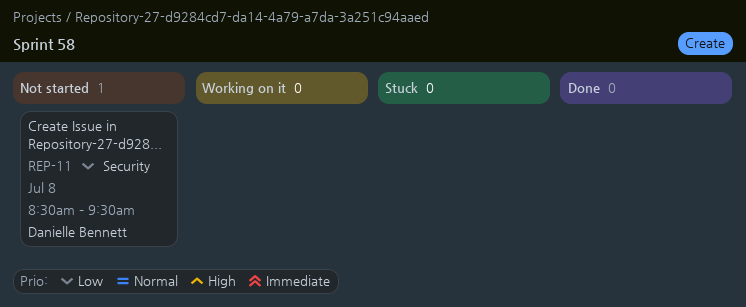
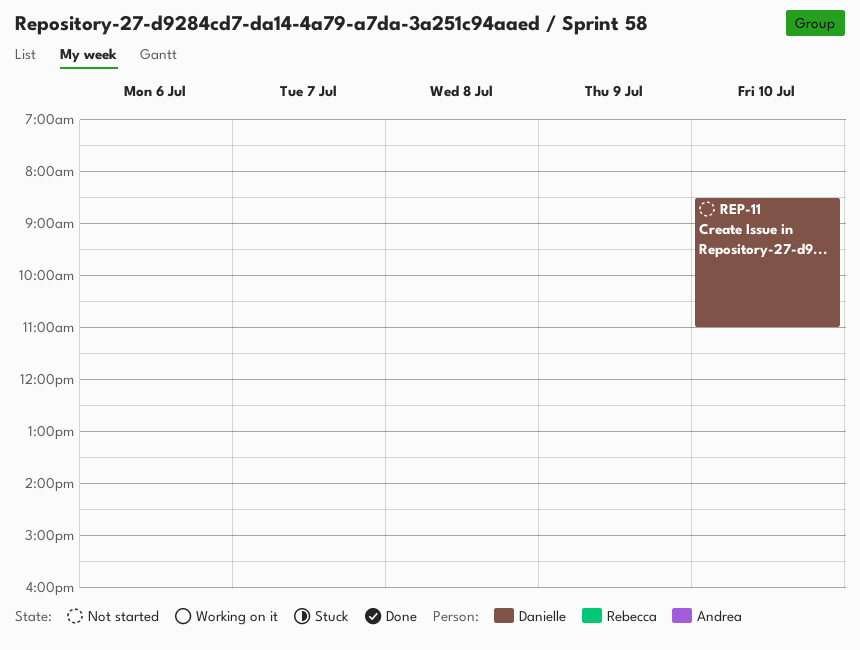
REP-11, day: Jul 8 -> Jul 10
REP-11, ends: 09:30 -> 11:00

